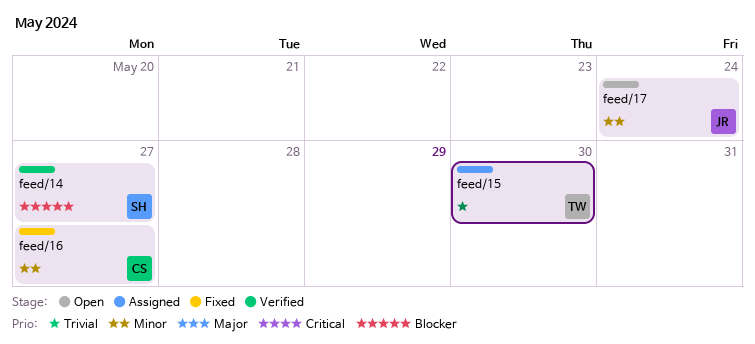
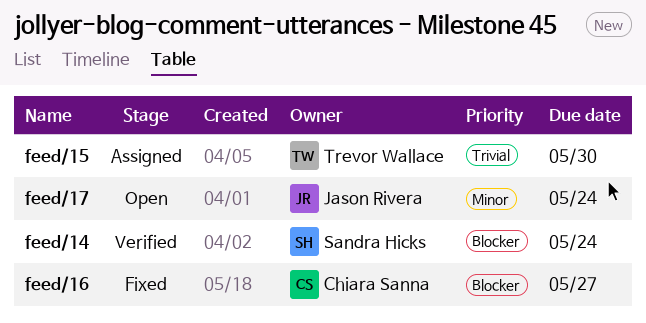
feed/14, due: May 27 -> May 24
feed/16, priority: Minor -> Blocker

